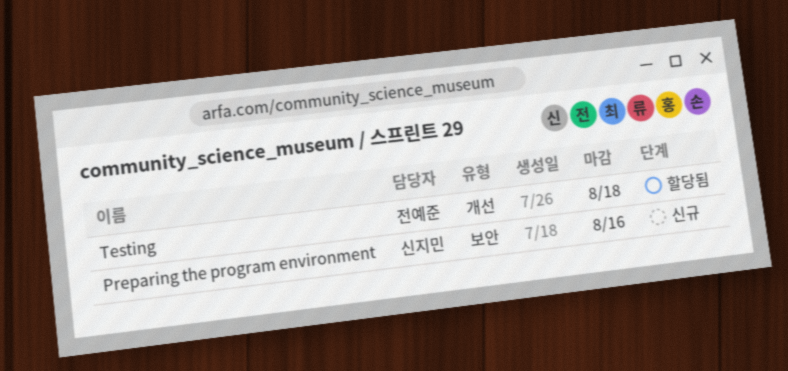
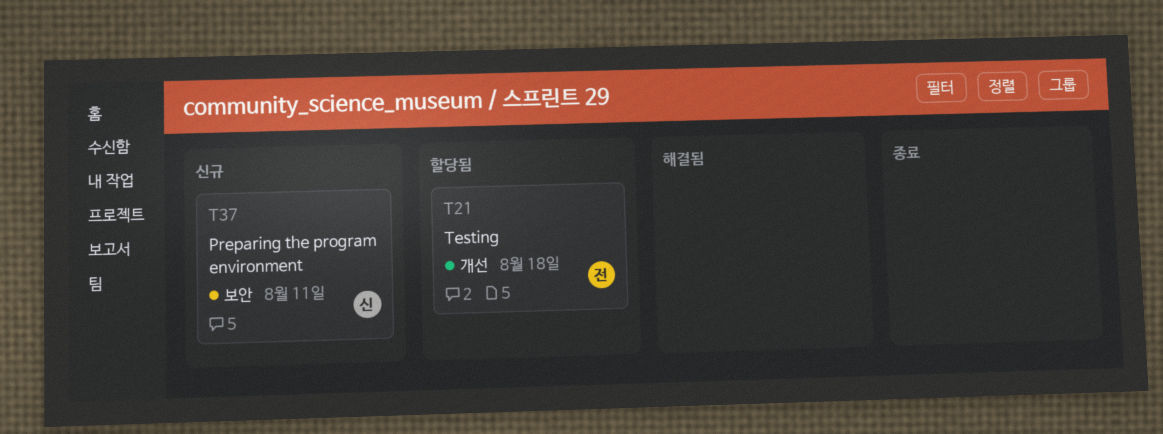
Preparing the program environment, due: Aug 16 -> Aug 11

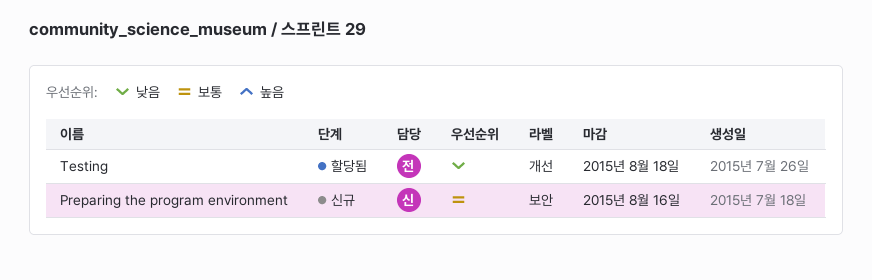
Preparing the program environment, due: Aug 11 -> Aug 16

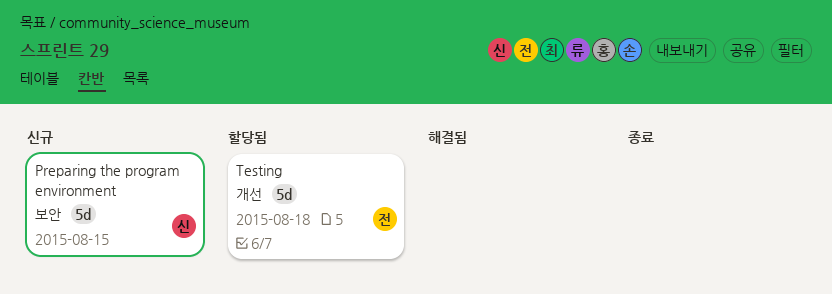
Preparing the program environment, due: Aug 16 -> Aug 15

